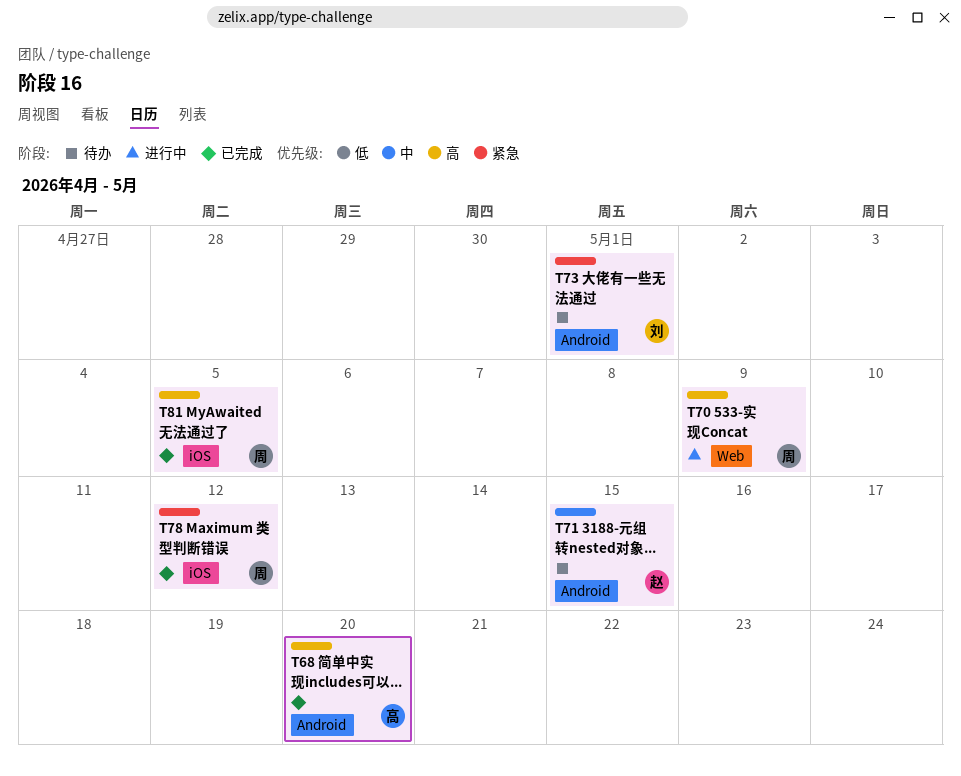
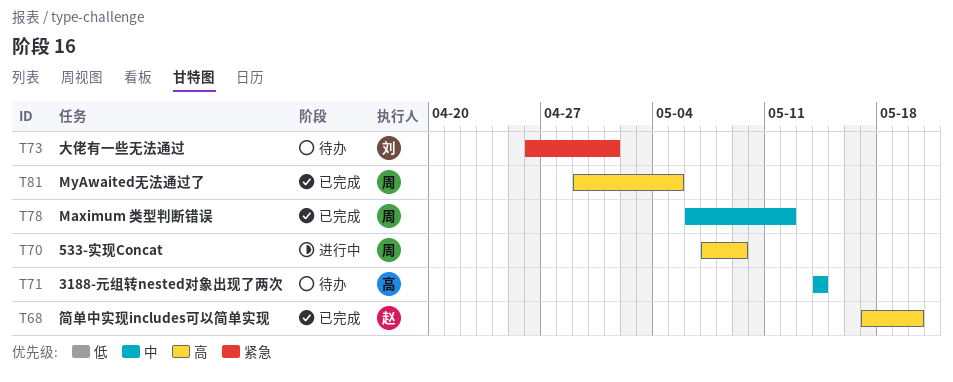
T68, owner: 高 -> 赵
T71, owner: 赵 -> 高
T71, due: May 15 -> May 14
T78, priority: 紧急 -> 中

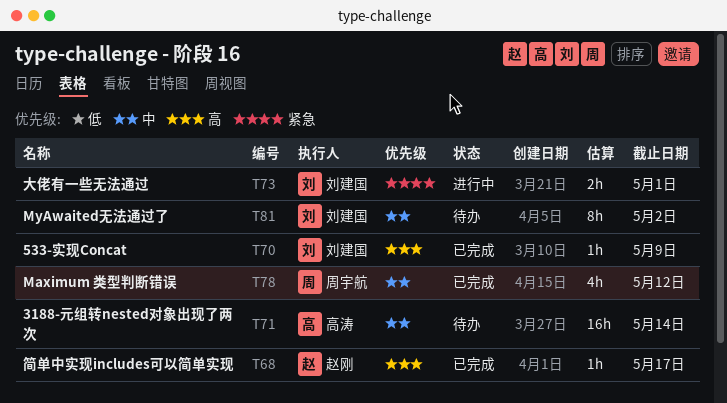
T68, due: May 20 -> May 17
T70, status: 进行中 -> 已完成
T70, owner: 周宇航 -> 刘建国
T73, status: 待办 -> 进行中
T81, status: 已完成 -> 待办
T81, owner: 周宇航 -> 刘建国
T81, priority: 高 -> 中
T81, due: May 5 -> May 2

